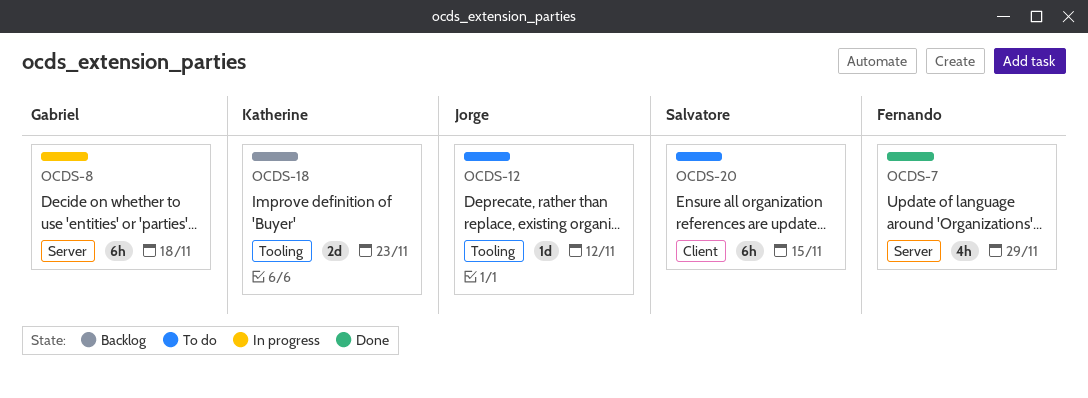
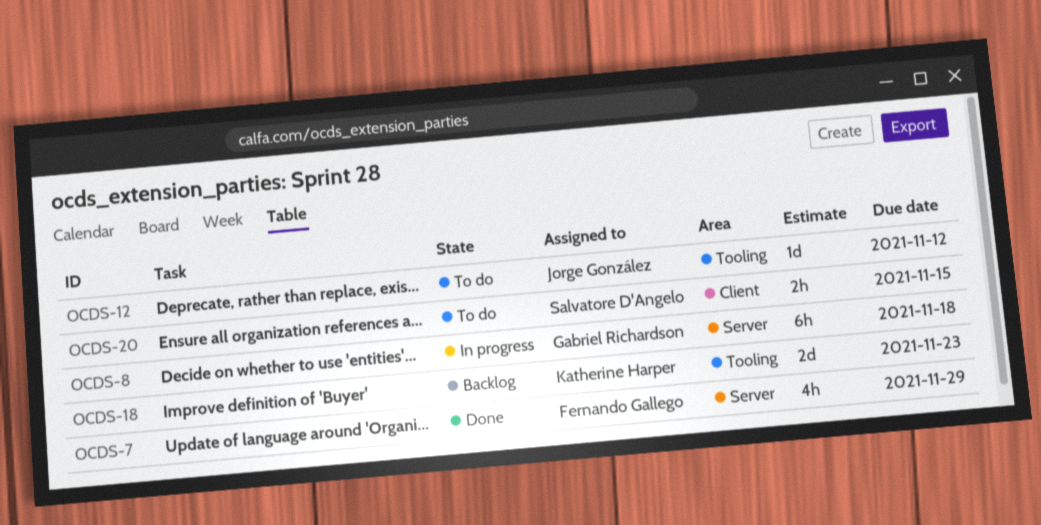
OCDS-20, estimate: 6h -> 2h

